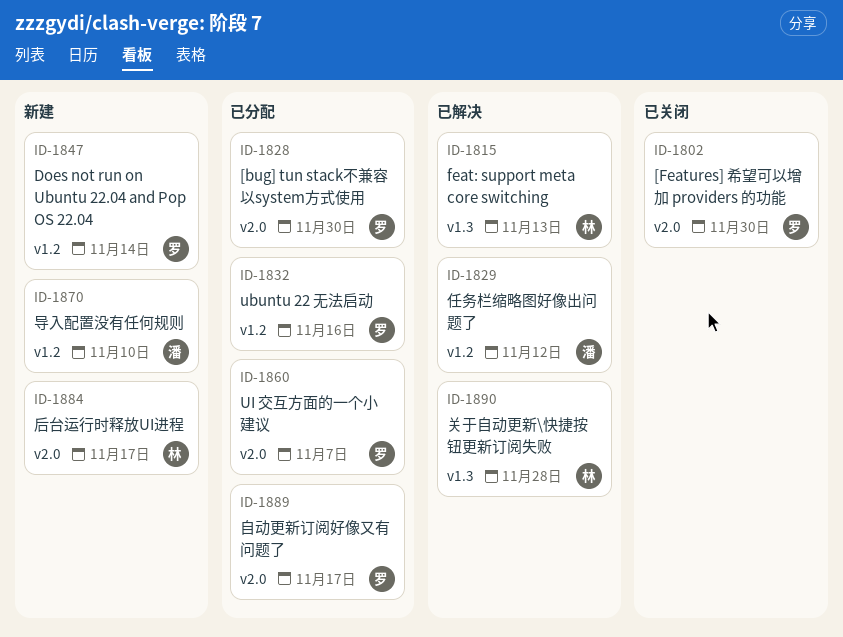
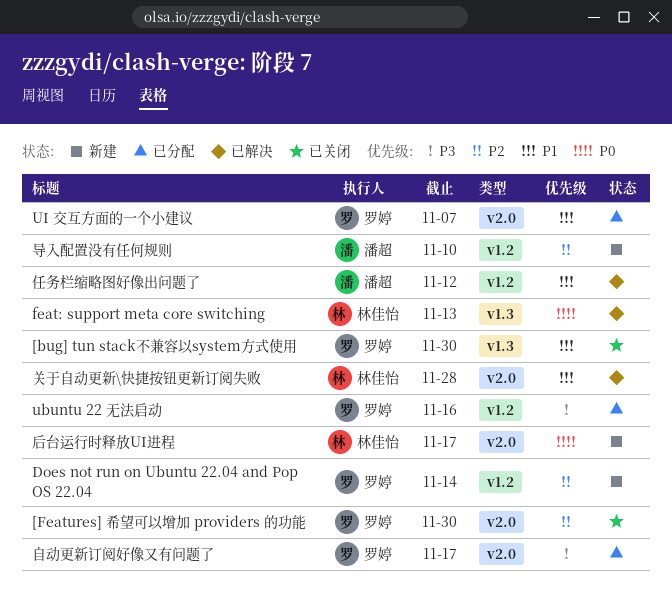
[bug] tun stack不兼容以system方式使用, status: 已分配 -> 已关闭
[bug] tun stack不兼容以system方式使用, label: v2.0 -> v1.3
关于自动更新\快捷按钮更新订阅失败, label: v1.3 -> v2.0

